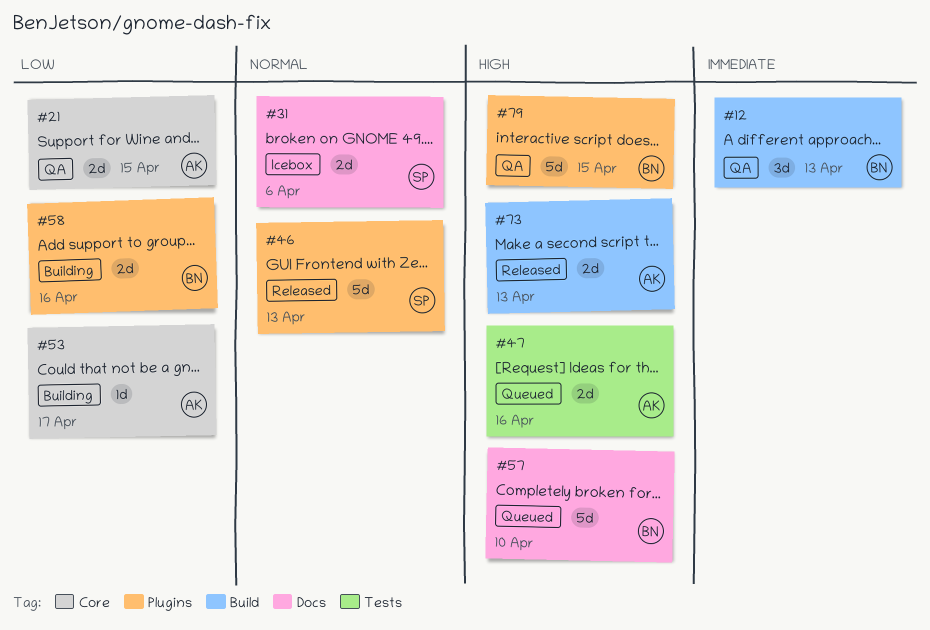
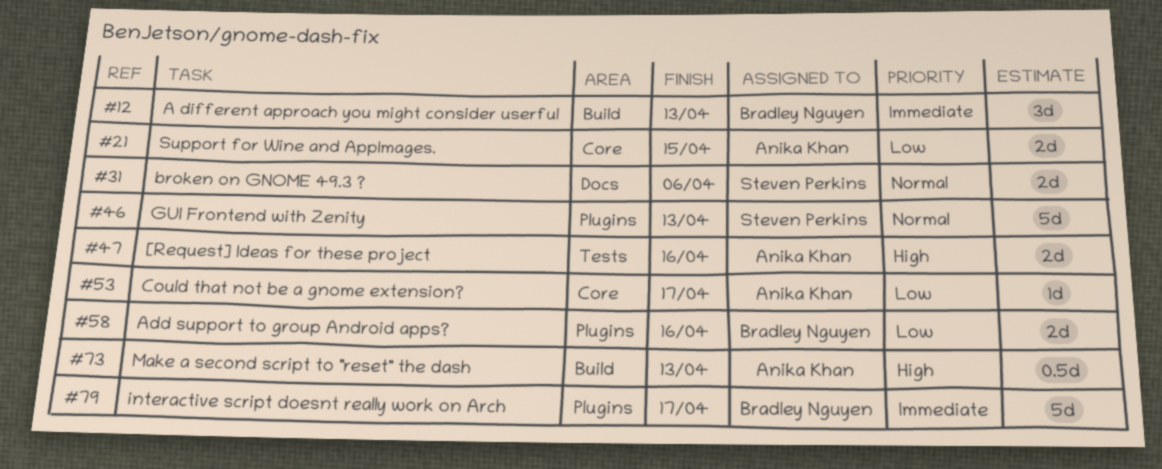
#57: present -> none
#73, estimate: 2d -> 0.5d
#79, priority: High -> Immediate
#79, due: Apr 15 -> Apr 17

